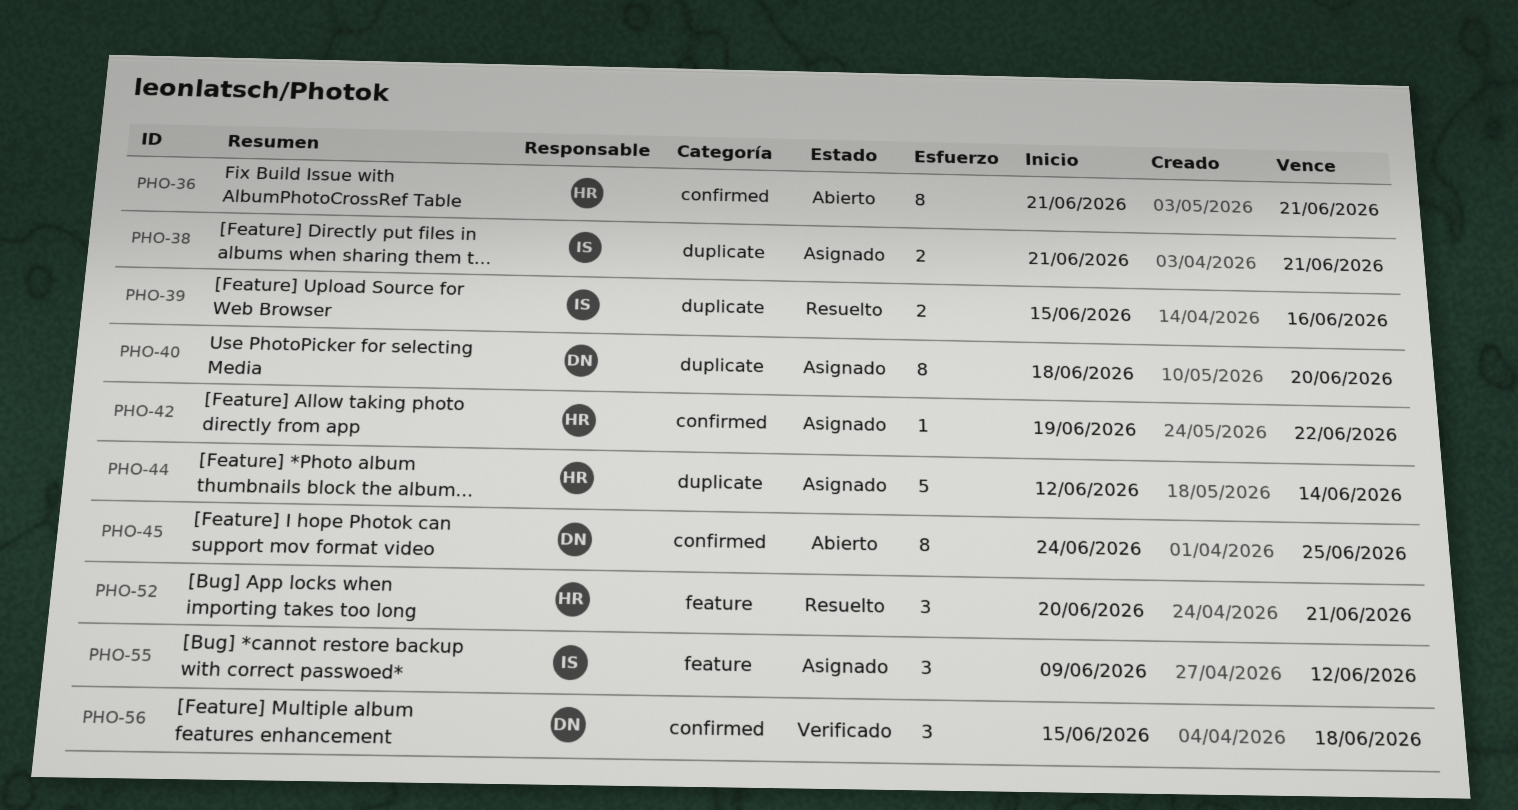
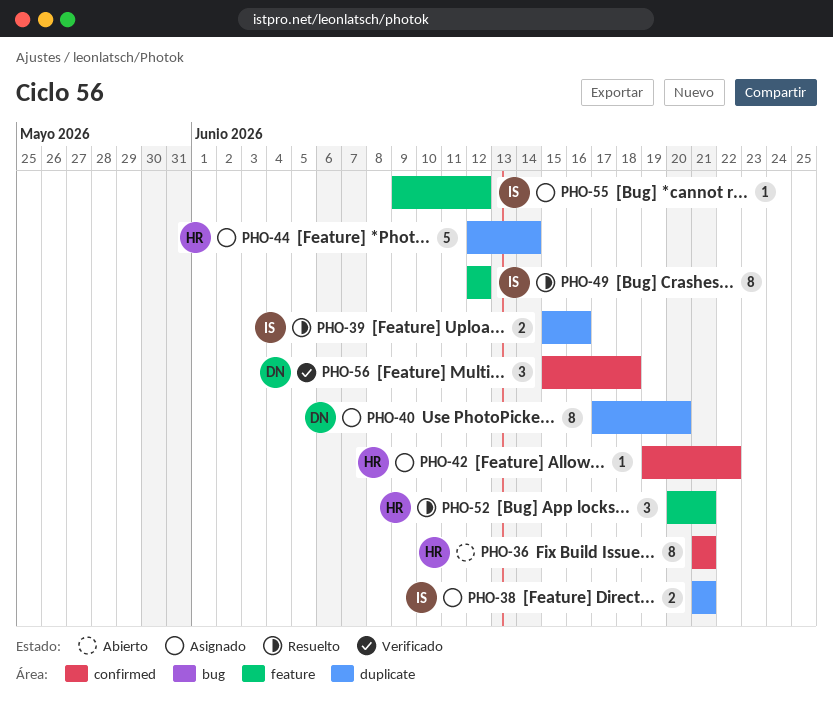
PHO-40, start: Jun 18 -> Jun 17
PHO-45: present -> none
PHO-49: none -> present
PHO-55, estimate: 3 -> 1

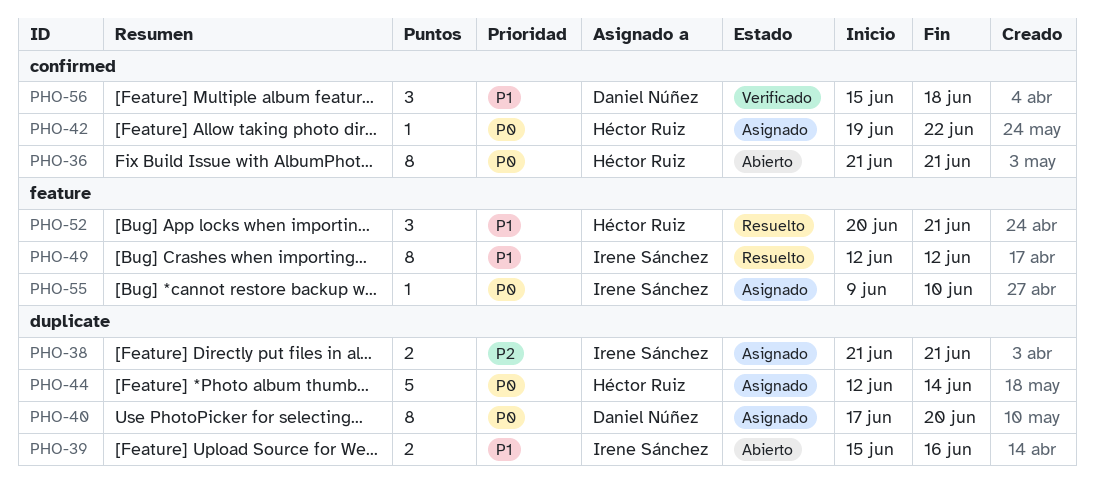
PHO-39, status: Resuelto -> Abierto
PHO-55, due: Jun 12 -> Jun 10

